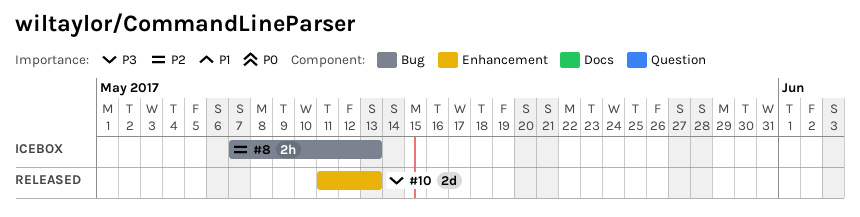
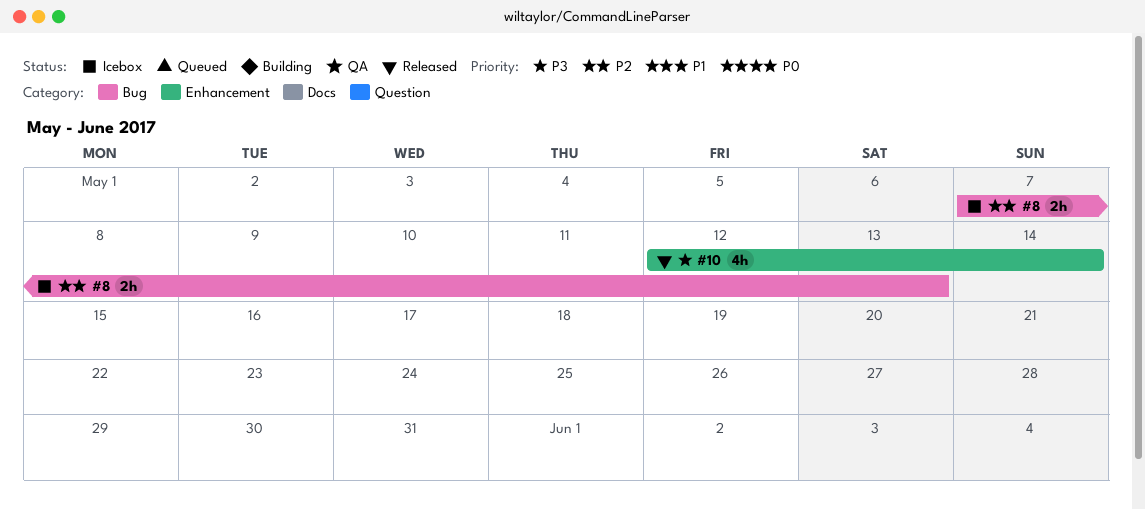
#10, estimate: 2d -> 4h
#10, start: May 11 -> May 12
#10, due: May 13 -> May 14

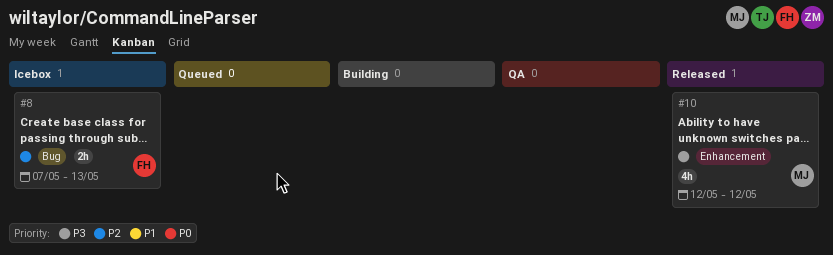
#10, due: May 14 -> May 12

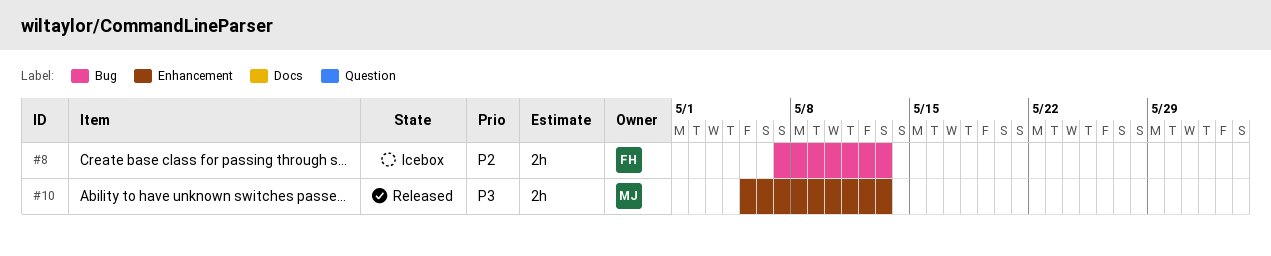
#10, estimate: 4h -> 2h
#10, start: May 12 -> May 5
#10, due: May 12 -> May 13

